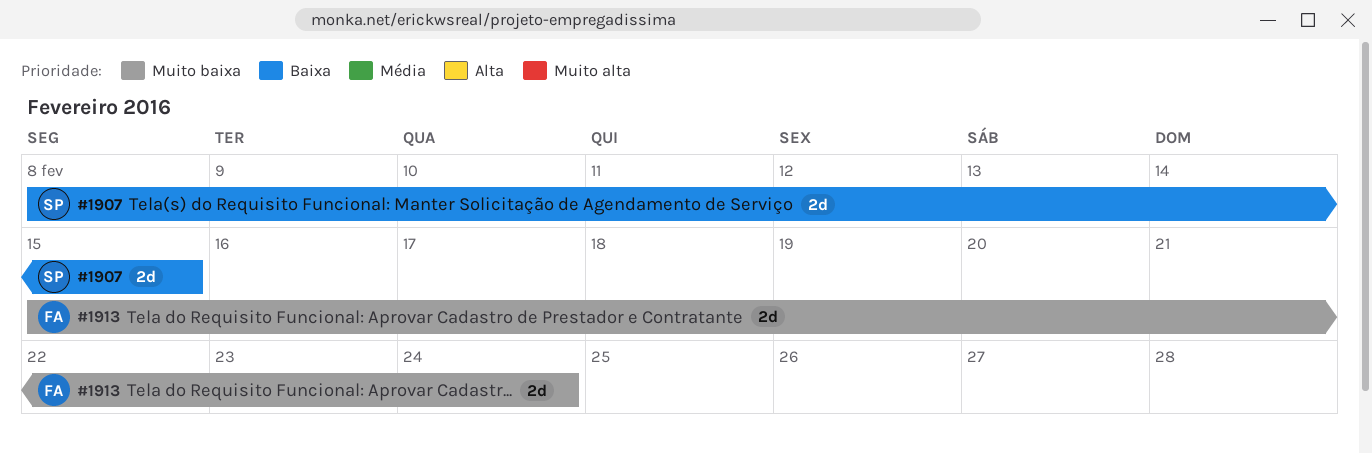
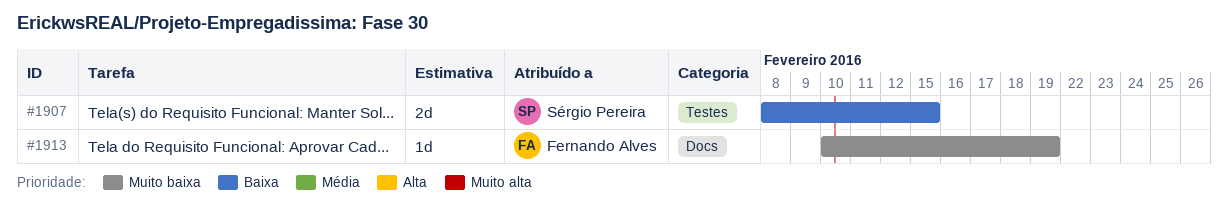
#1913, estimate: 2d -> 1d
#1913, start: Feb 15 -> Feb 10
#1913, due: Feb 24 -> Feb 19

